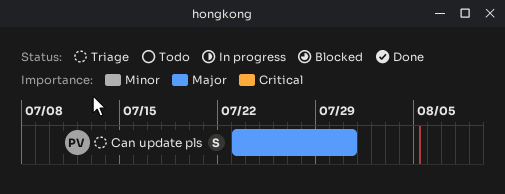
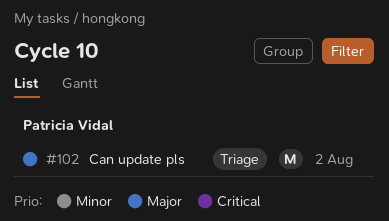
Can update pls, estimate: S -> M
Can update pls, due: Jul 31 -> Aug 2

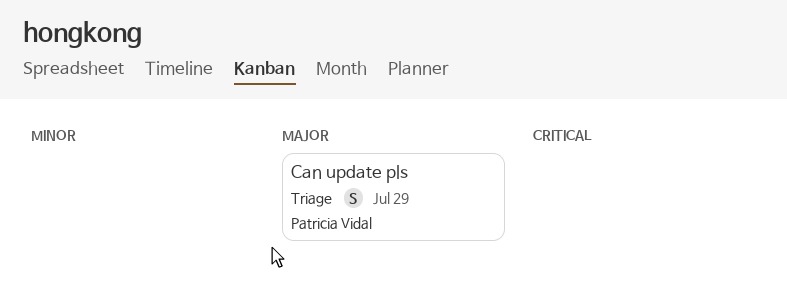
Can update pls, estimate: M -> S
Can update pls, due: Aug 2 -> Jul 29

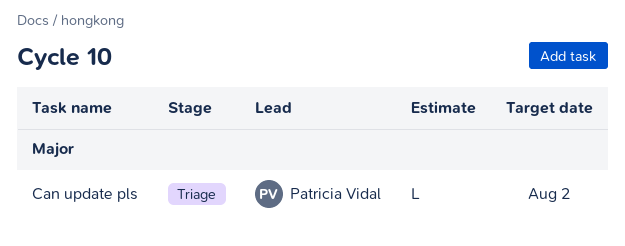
Can update pls, estimate: S -> L
Can update pls, due: Jul 29 -> Aug 2

